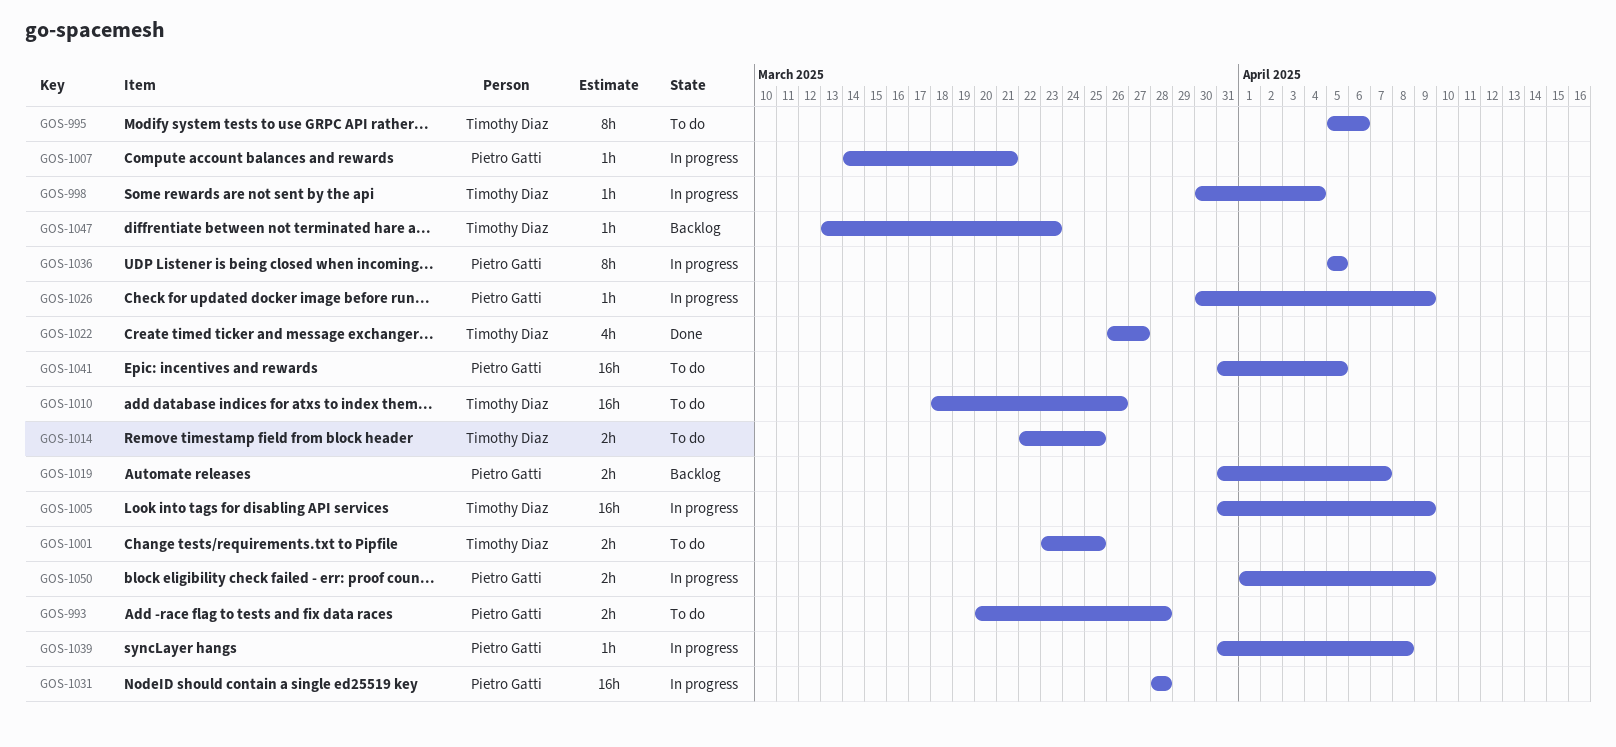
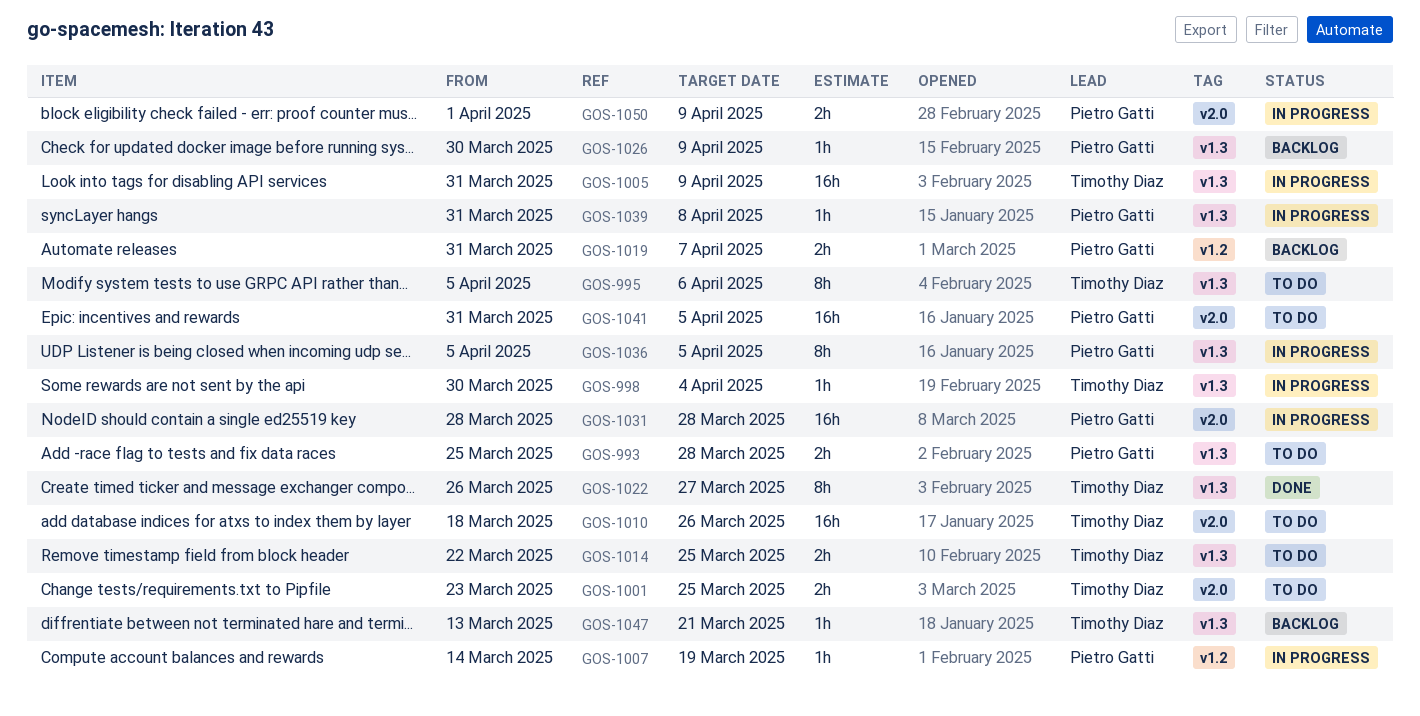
GOS-993, start: Mar 20 -> Mar 25
GOS-1007, due: Mar 21 -> Mar 19
GOS-1022, estimate: 4h -> 8h
GOS-1026, status: In progress -> Backlog
GOS-1047, due: Mar 23 -> Mar 21

